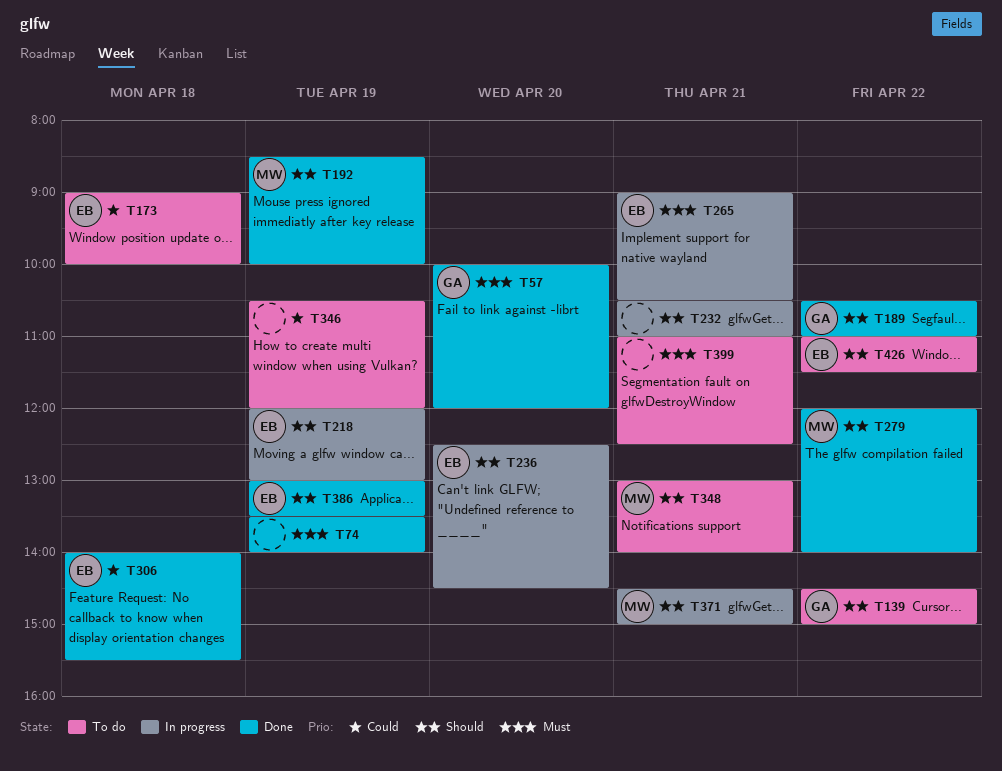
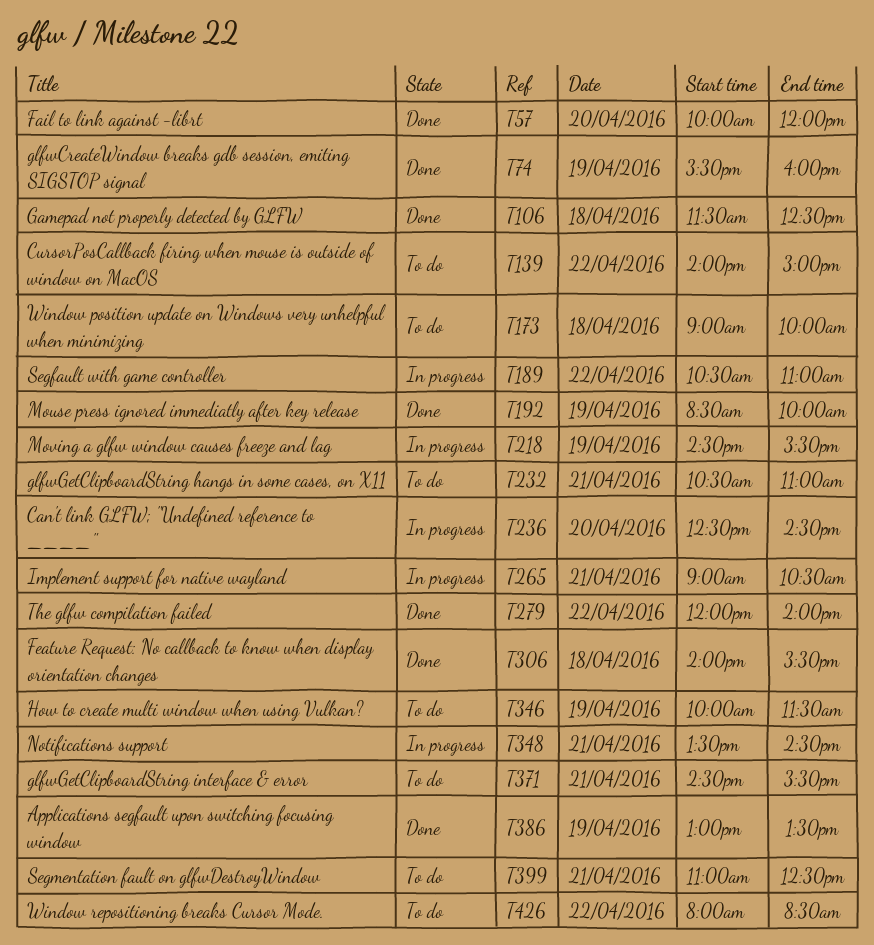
T74, begins: 13:30 -> 15:30
T74, ends: 14:00 -> 16:00
T106: none -> present
T139, begins: 14:30 -> 14:00
T189, status: Done -> In progress
T218, begins: 12:00 -> 14:30
T218, ends: 13:00 -> 15:30
T232, status: In progress -> To do
T346, begins: 10:30 -> 10:00
T346, ends: 12:00 -> 11:30
T348, status: To do -> In progress
T348, begins: 13:00 -> 13:30
T348, ends: 14:00 -> 14:30
T371, status: In progress -> To do
T371, ends: 15:00 -> 15:30
T426, begins: 11:00 -> 08:00
T426, ends: 11:30 -> 08:30

